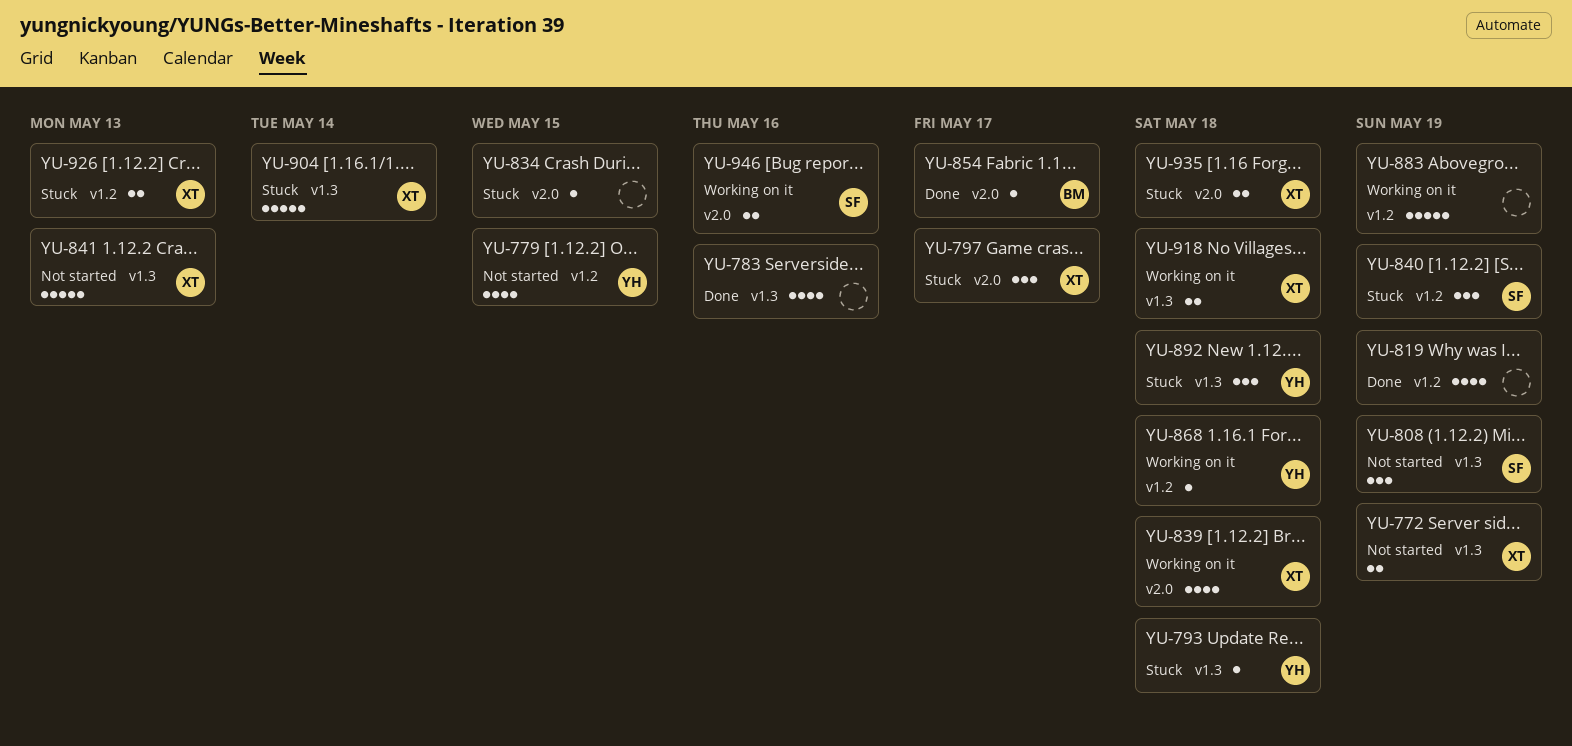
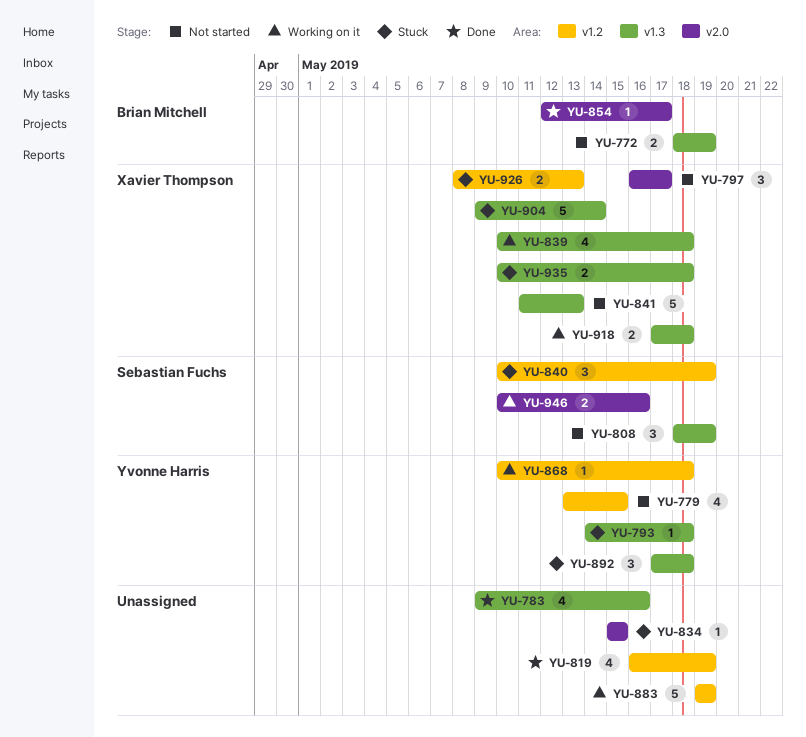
YU-772, owner: Xavier Thompson -> Brian Mitchell
YU-797, status: Stuck -> Not started
YU-839, label: v2.0 -> v1.3
YU-935, label: v2.0 -> v1.3

